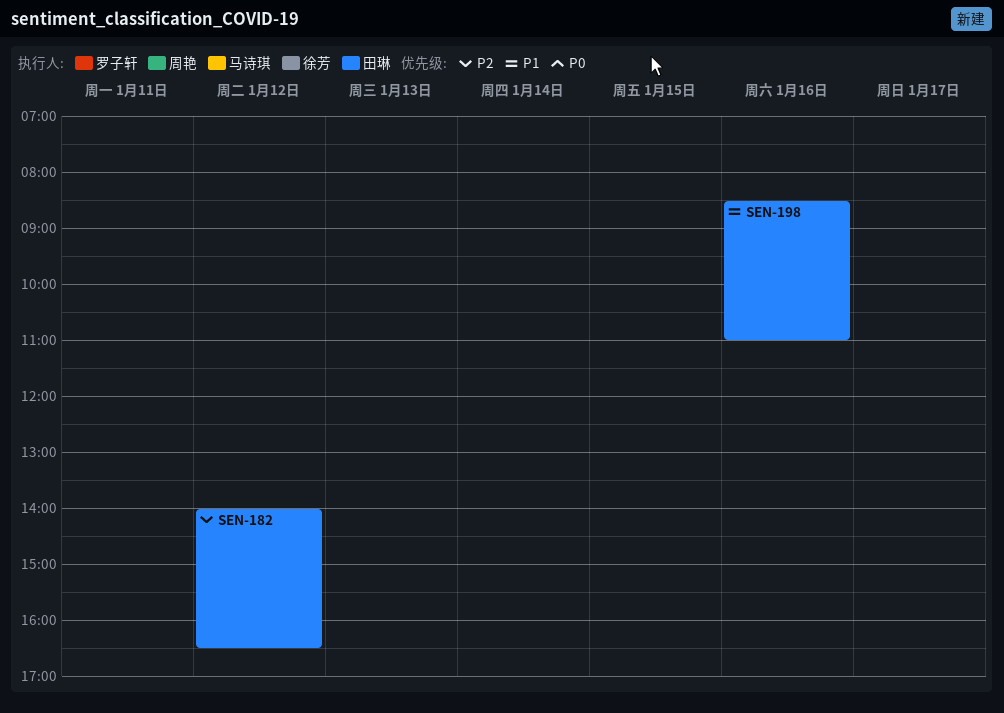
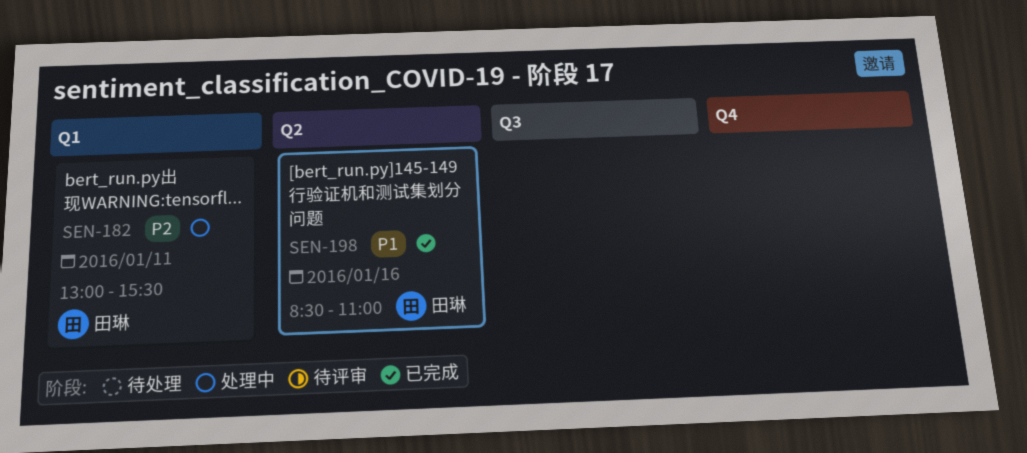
SEN-182, day: Jan 12 -> Jan 11
SEN-182, begins: 14:00 -> 13:00
SEN-182, ends: 16:30 -> 15:30

